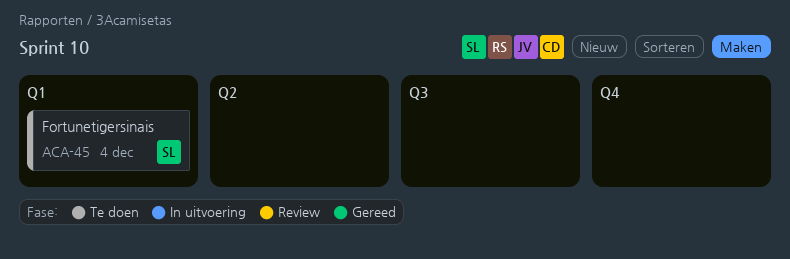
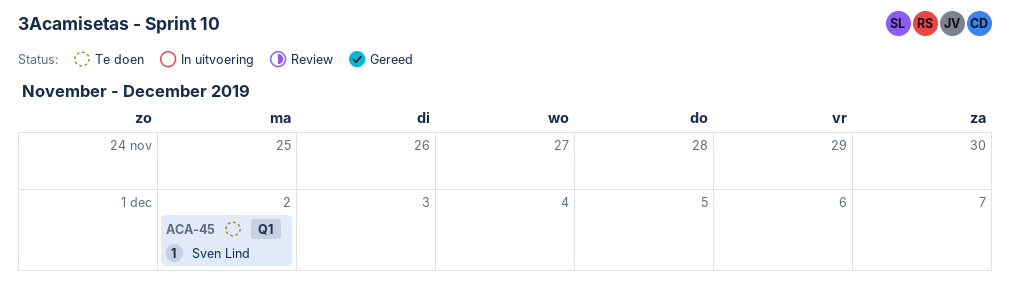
ACA-45, due: Dec 4 -> Dec 2

